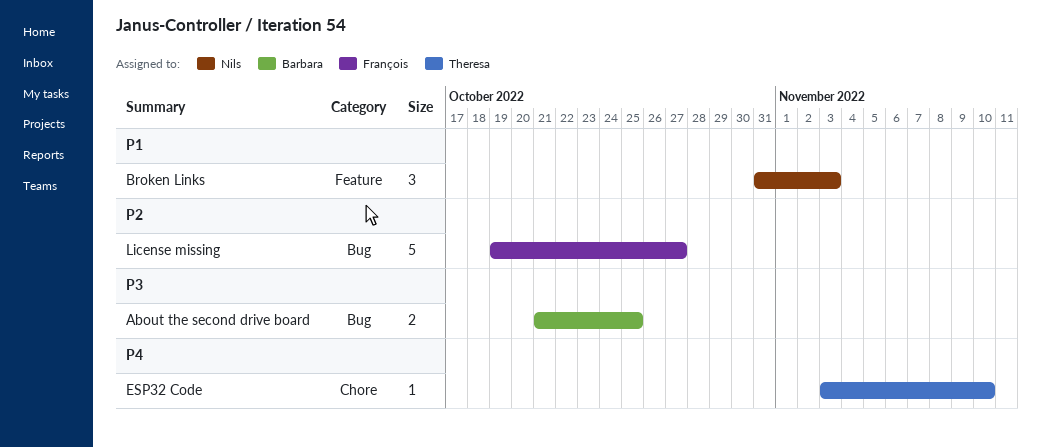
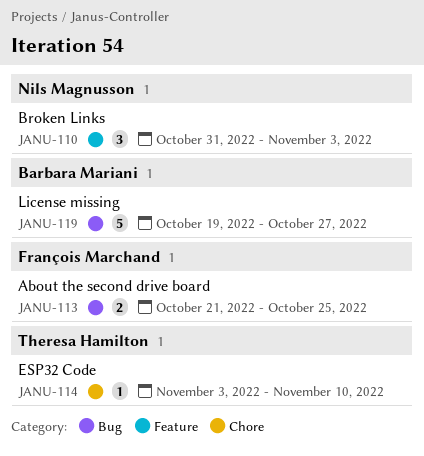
About the second drive board, owner: Barbara Mariani -> François Marchand
License missing, owner: François Marchand -> Barbara Mariani

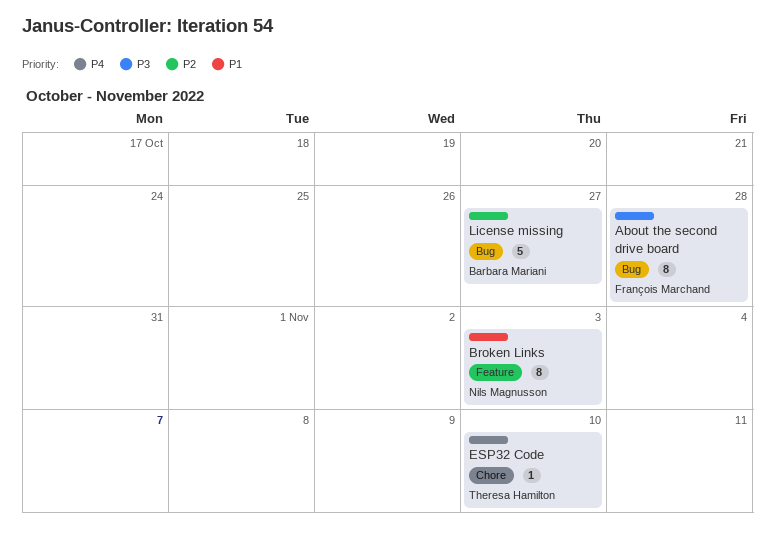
About the second drive board, estimate: 2 -> 8
About the second drive board, due: Oct 25 -> Oct 28
Broken Links, estimate: 3 -> 8

